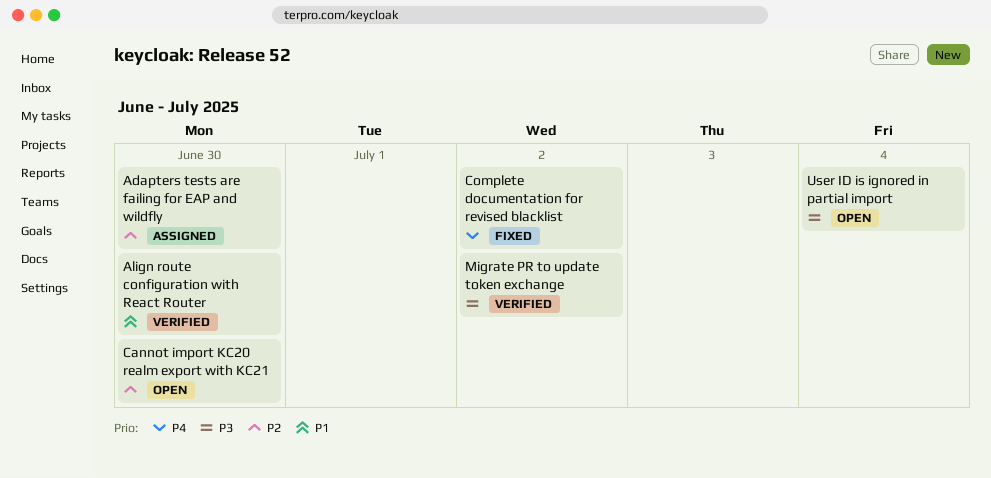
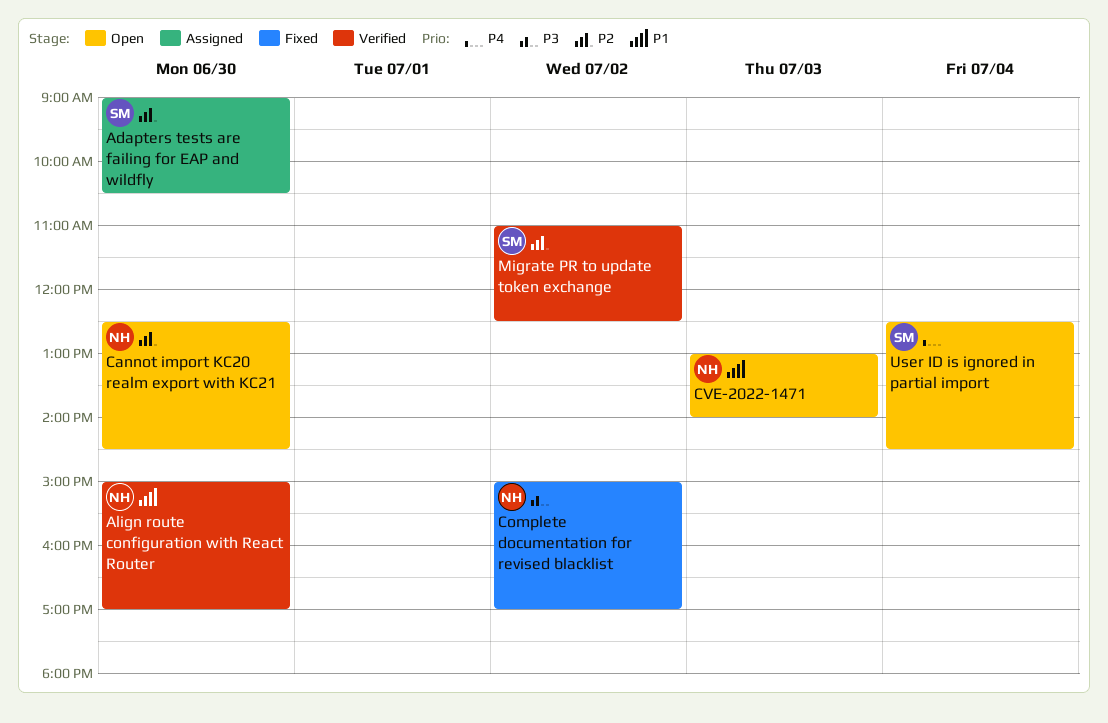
Complete documentation for revised blacklist, priority: P4 -> P3
CVE-2022-1471: none -> present
Migrate PR to update token exchange, priority: P3 -> P2
User ID is ignored in partial import, priority: P3 -> P4

